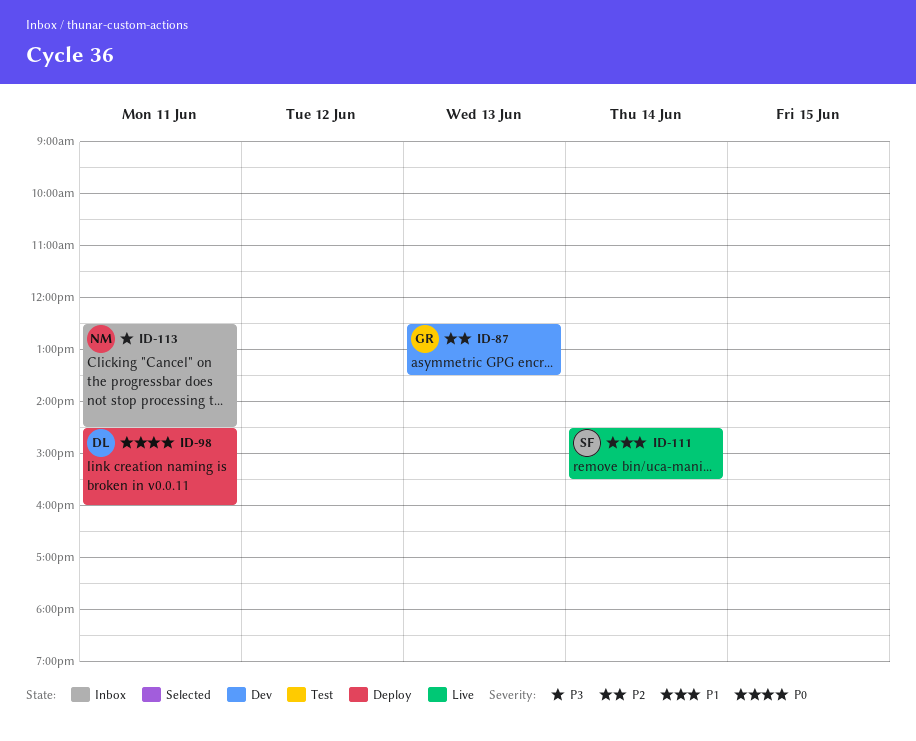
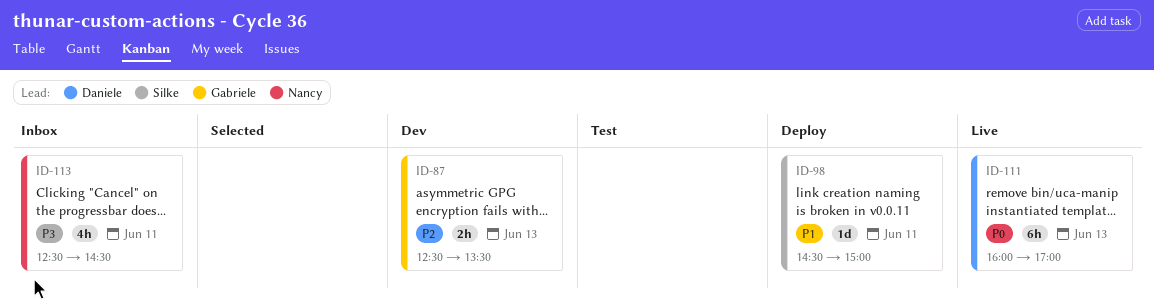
ID-98, owner: Daniele -> Silke
ID-98, priority: P0 -> P1
ID-98, ends: 16:00 -> 15:00
ID-111, owner: Silke -> Daniele
ID-111, priority: P1 -> P0
ID-111, day: Jun 14 -> Jun 13
ID-111, begins: 14:30 -> 16:00
ID-111, ends: 15:30 -> 17:00

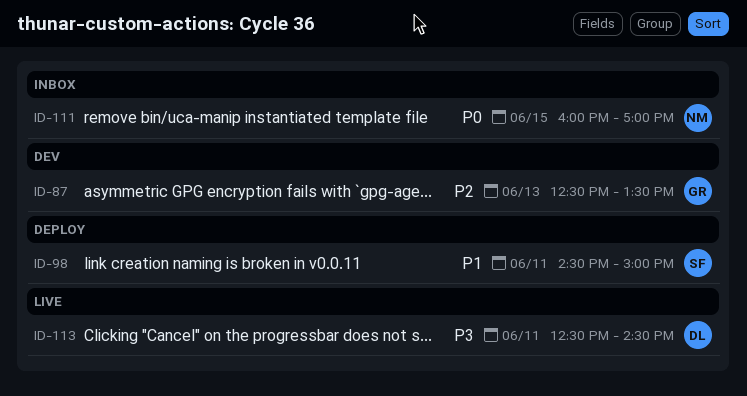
ID-111, status: Live -> Inbox
ID-111, owner: Daniele -> Nancy
ID-111, day: Jun 13 -> Jun 15
ID-113, status: Inbox -> Live
ID-113, owner: Nancy -> Daniele

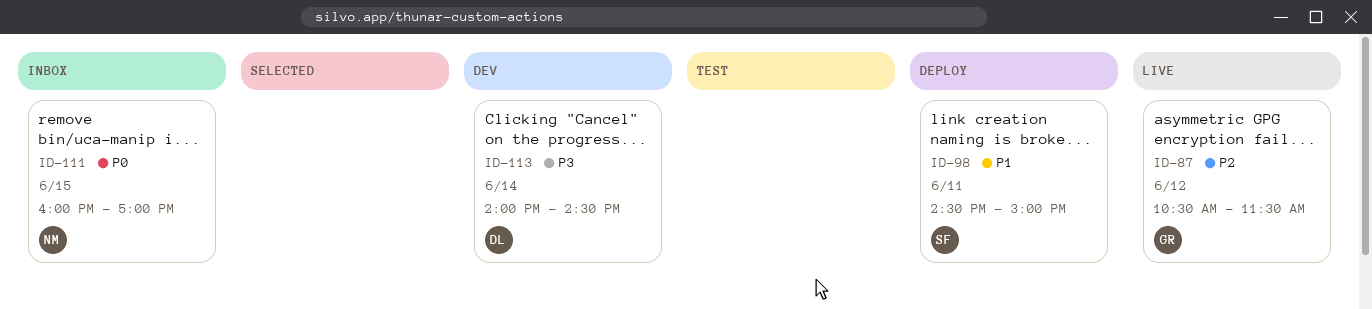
ID-87, status: Dev -> Live
ID-87, day: Jun 13 -> Jun 12
ID-87, begins: 12:30 -> 10:30
ID-87, ends: 13:30 -> 11:30
ID-113, status: Live -> Dev
ID-113, day: Jun 11 -> Jun 14
ID-113, begins: 12:30 -> 14:00

